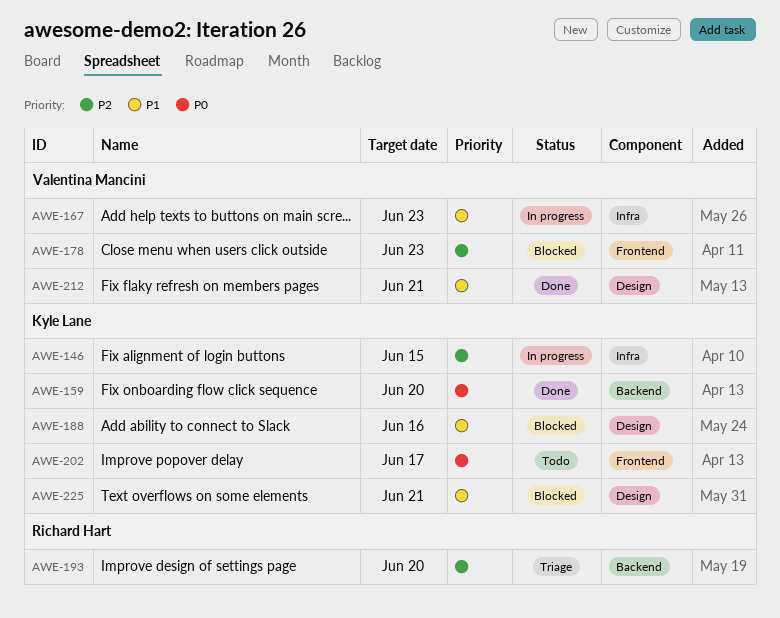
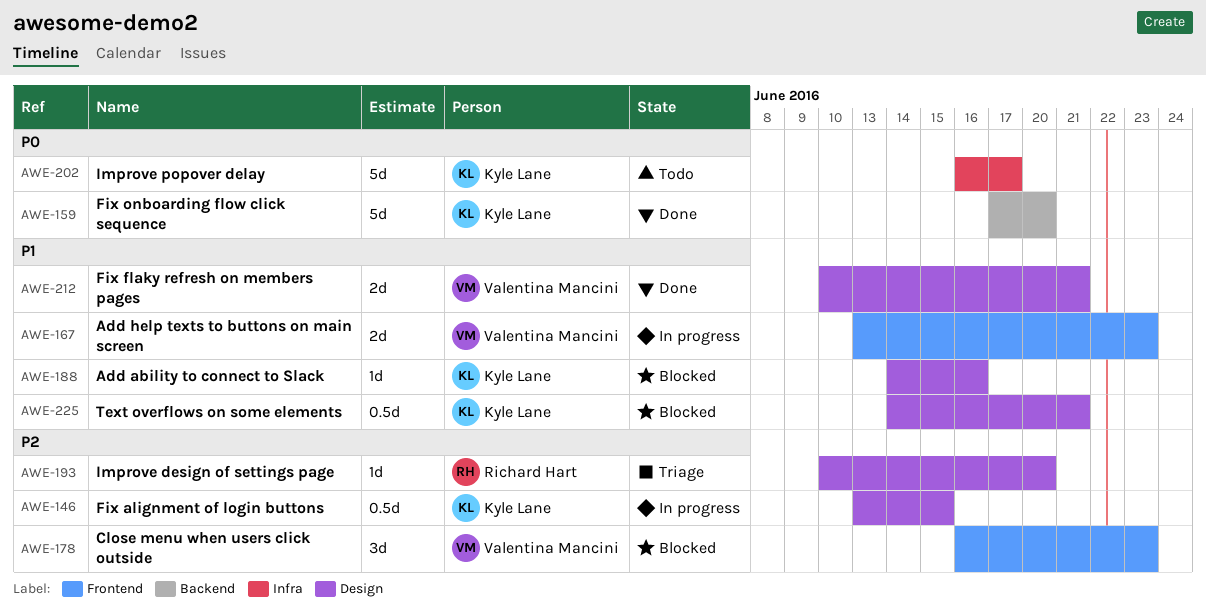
AWE-146, label: Infra -> Design
AWE-167, label: Infra -> Frontend
AWE-193, label: Backend -> Design
AWE-202, label: Frontend -> Infra

